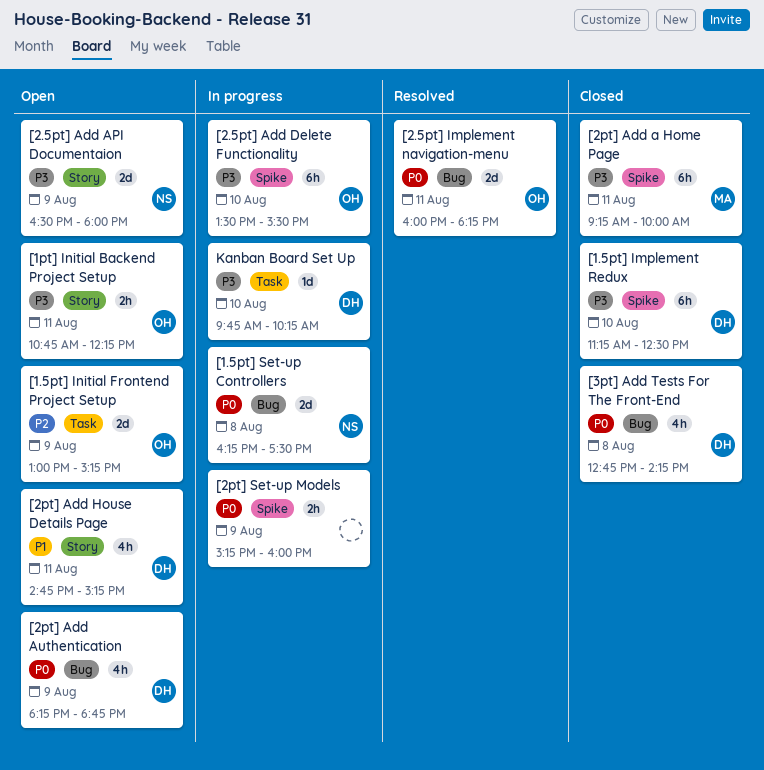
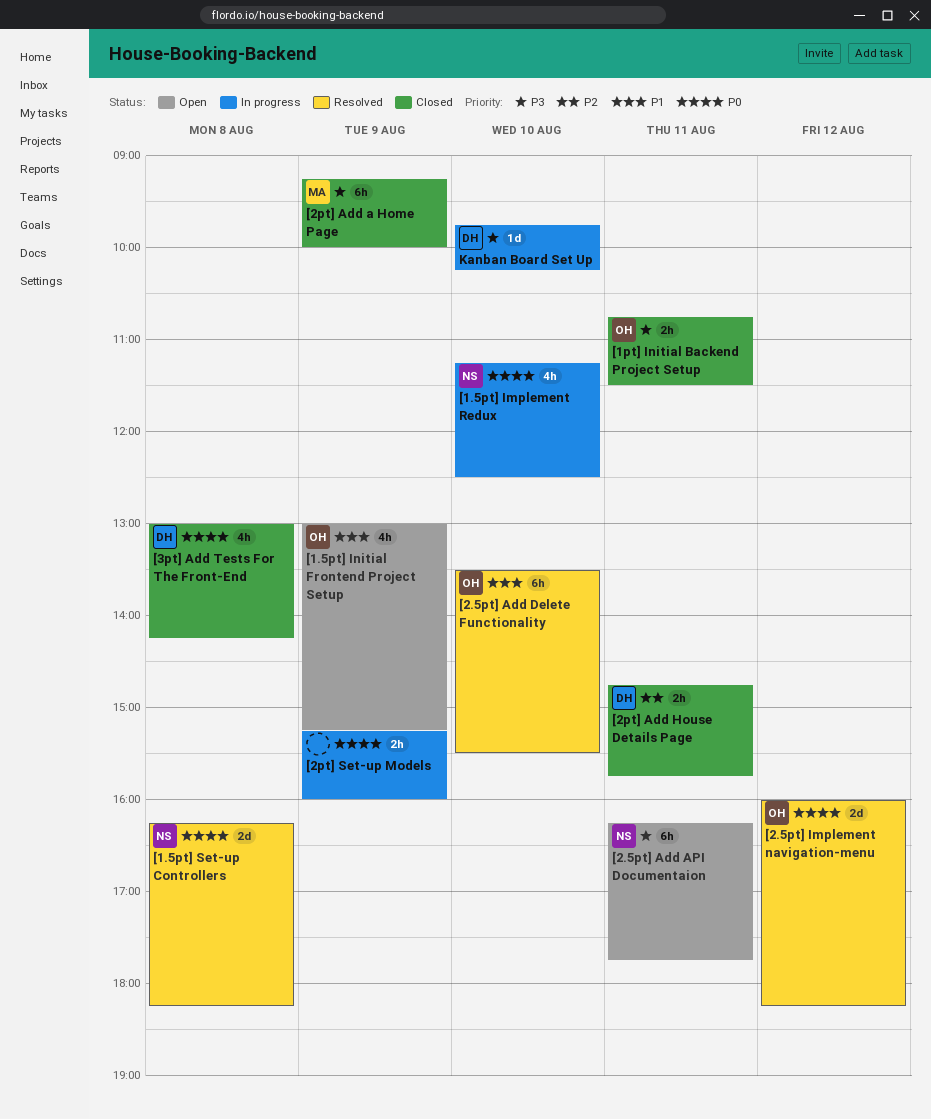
[1.5pt] Implement Redux, status: Closed -> In progress
[1.5pt] Implement Redux, owner: DH -> NS
[1.5pt] Implement Redux, priority: P3 -> P0
[1.5pt] Implement Redux, estimate: 6h -> 4h
[1.5pt] Initial Frontend Project Setup, priority: P2 -> P1
[1.5pt] Initial Frontend Project Setup, estimate: 2d -> 4h
[1.5pt] Set-up Controllers, status: In progress -> Resolved
[1.5pt] Set-up Controllers, ends: 17:30 -> 18:15
[1pt] Initial Backend Project Setup, status: Open -> Closed
[1pt] Initial Backend Project Setup, ends: 12:15 -> 11:30
[2.5pt] Add API Documentaion, estimate: 2d -> 6h
[2.5pt] Add API Documentaion, day: Aug 9 -> Aug 11
[2.5pt] Add API Documentaion, begins: 16:30 -> 16:15
[2.5pt] Add API Documentaion, ends: 18:00 -> 17:45
[2.5pt] Add Delete Functionality, status: In progress -> Resolved
[2.5pt] Add Delete Functionality, priority: P3 -> P1
[2.5pt] Implement navigation-menu, day: Aug 11 -> Aug 12
[2pt] Add a Home Page, day: Aug 11 -> Aug 9
[2pt] Add Authentication: present -> none
[2pt] Add House Details Page, status: Open -> Closed
[2pt] Add House Details Page, priority: P1 -> P2
[2pt] Add House Details Page, estimate: 4h -> 2h
[2pt] Add House Details Page, ends: 15:15 -> 15:45
[3pt] Add Tests For The Front-End, begins: 12:45 -> 13:00

